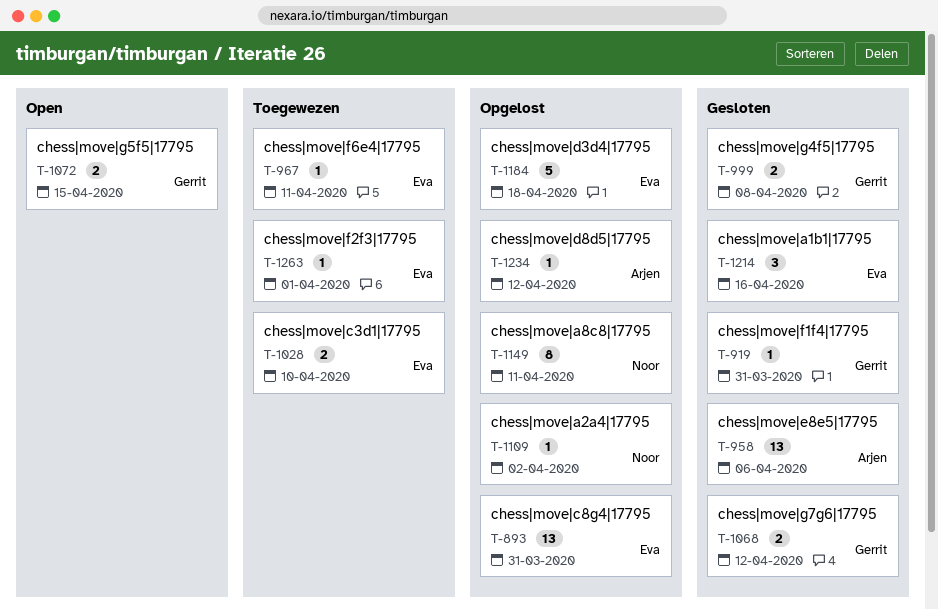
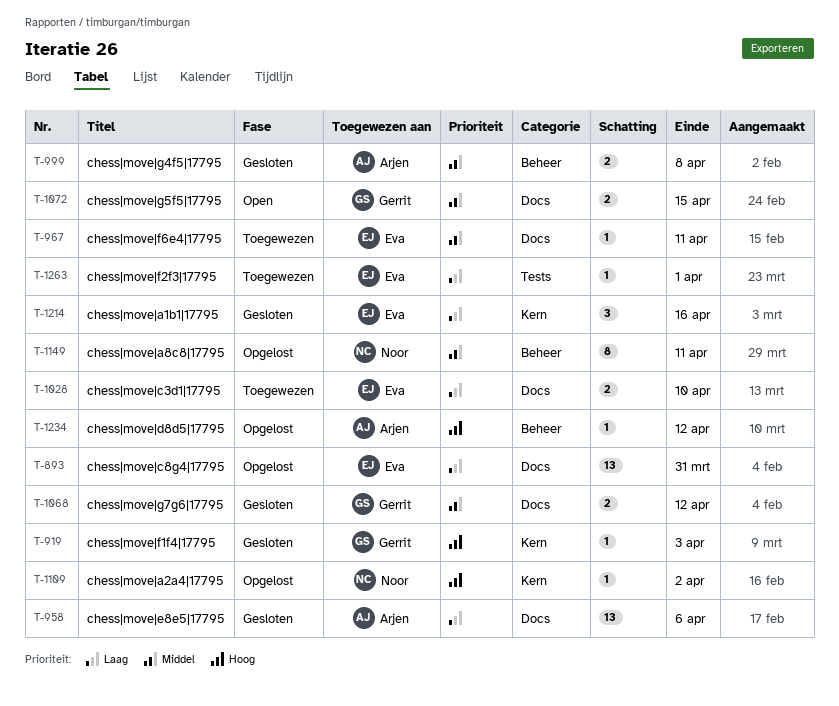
T-919, due: Mar 31 -> Apr 3
T-999, owner: Gerrit -> Arjen
T-1184: present -> none

